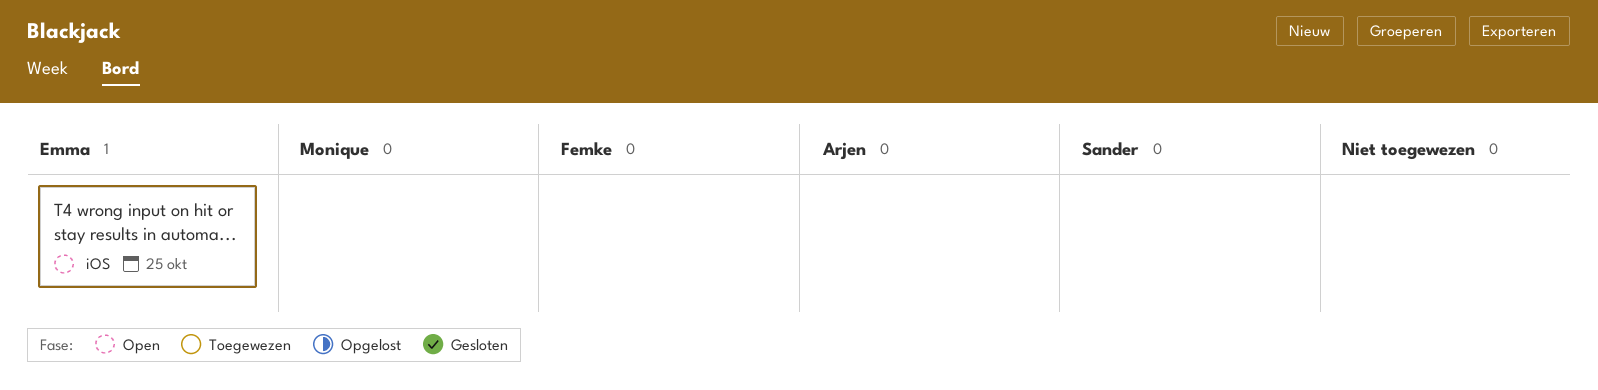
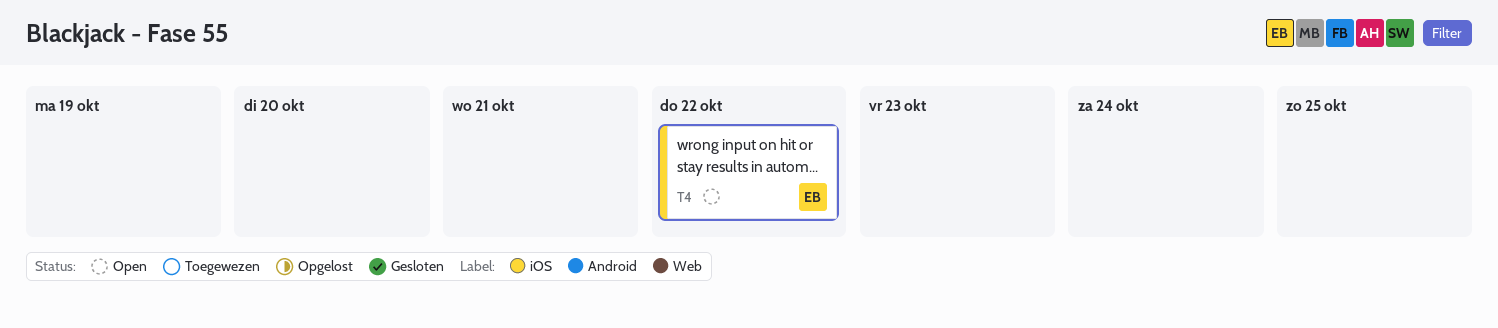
T4, due: Oct 25 -> Oct 22

